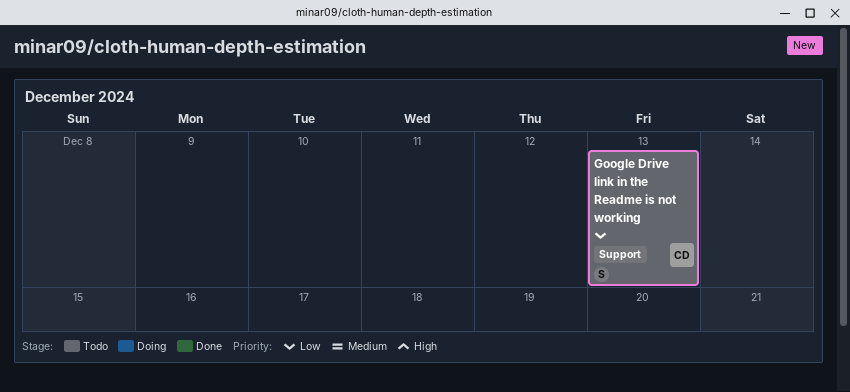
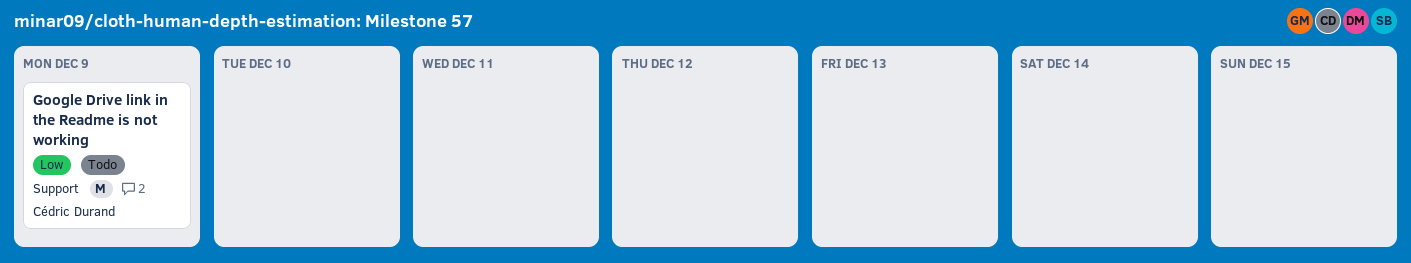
Google Drive link in the Readme is not working, estimate: S -> M
Google Drive link in the Readme is not working, due: Dec 13 -> Dec 9

